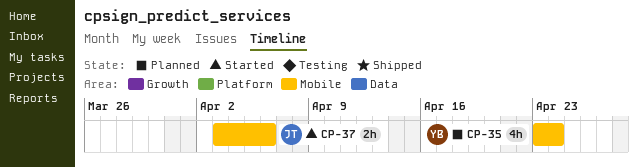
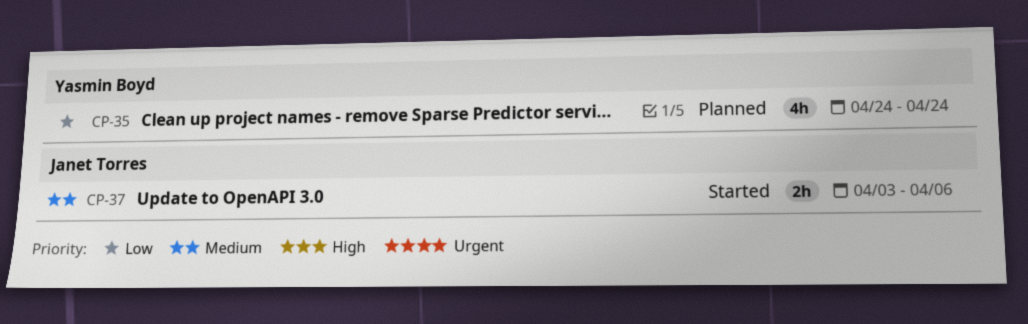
CP-35, start: Apr 23 -> Apr 24

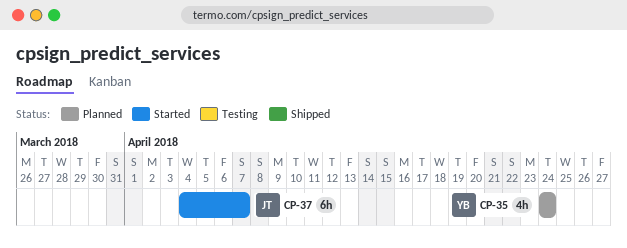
CP-37, estimate: 2h -> 6h
CP-37, start: Apr 3 -> Apr 4
CP-37, due: Apr 6 -> Apr 7

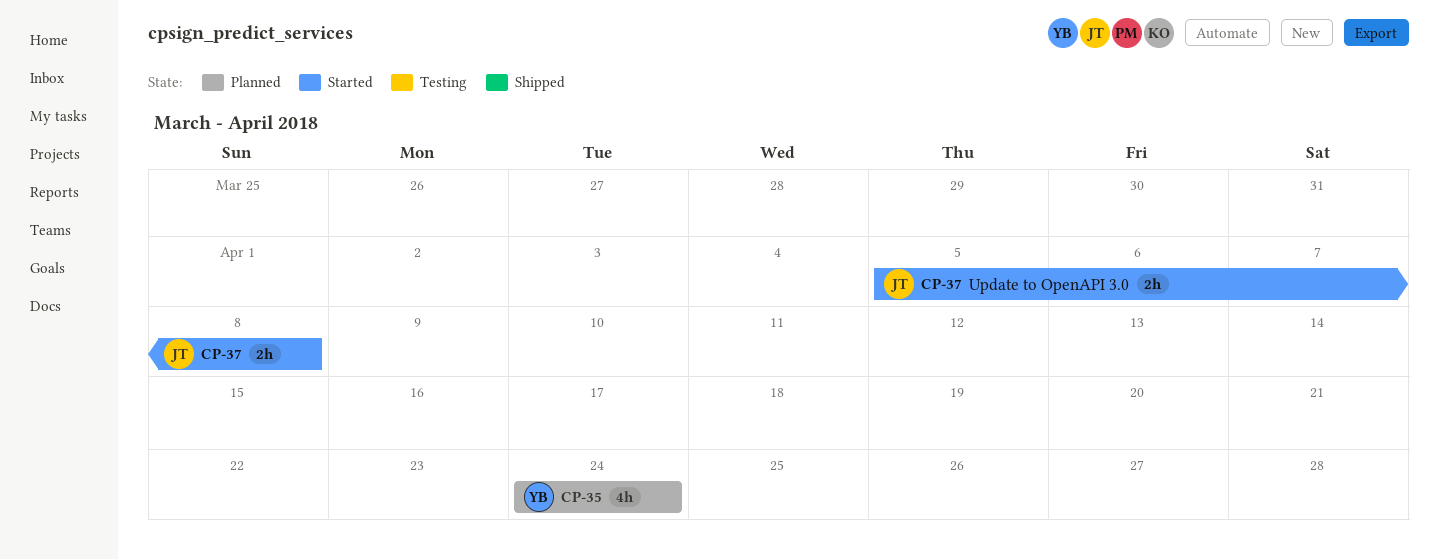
CP-37, estimate: 6h -> 2h
CP-37, start: Apr 4 -> Apr 5
CP-37, due: Apr 7 -> Apr 8

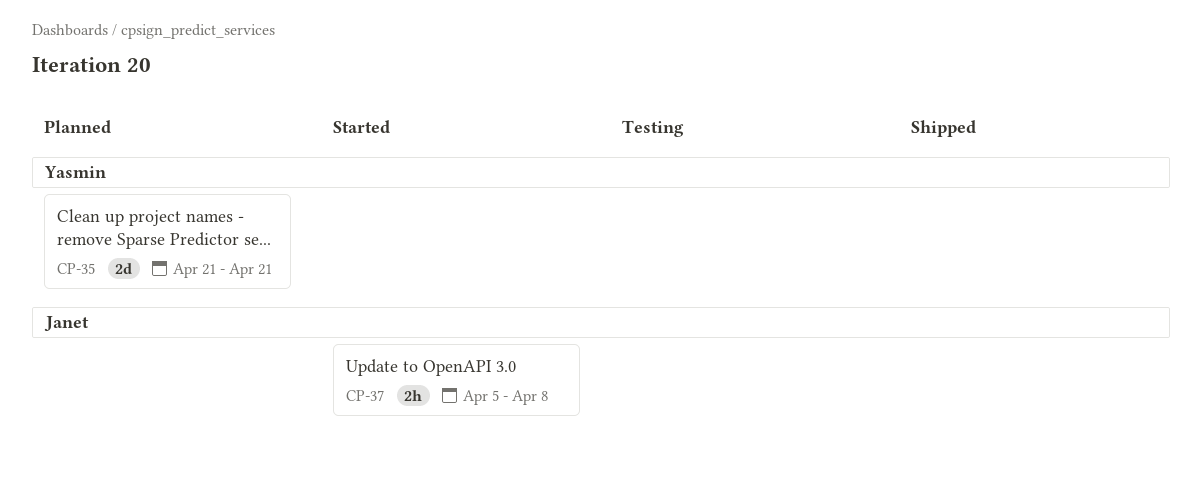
CP-35, estimate: 4h -> 2d
CP-35, start: Apr 24 -> Apr 21
CP-35, due: Apr 24 -> Apr 21

